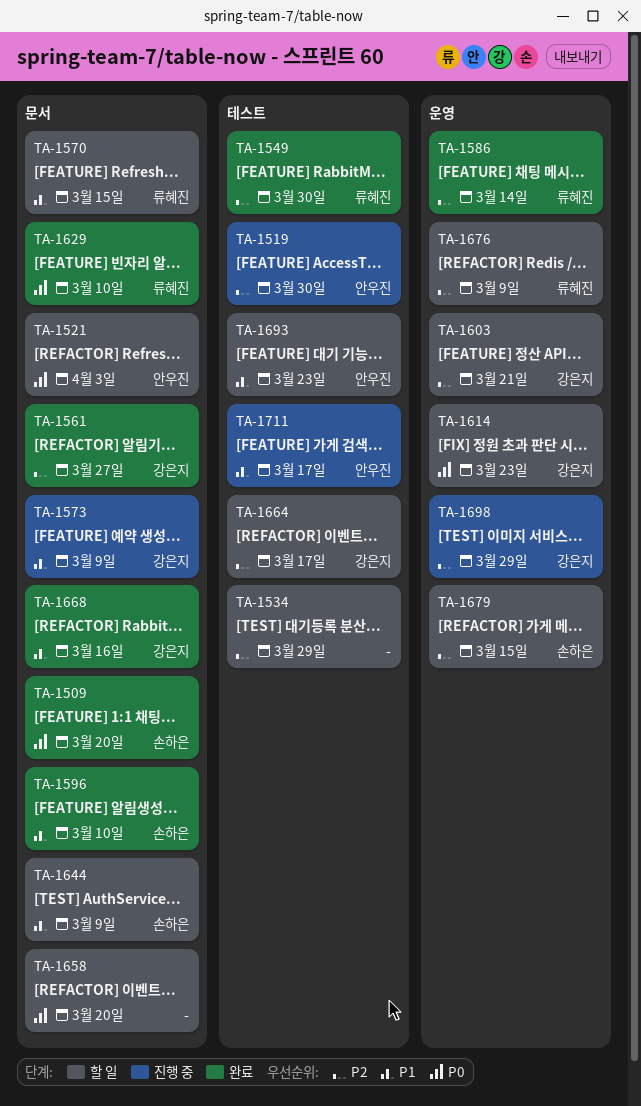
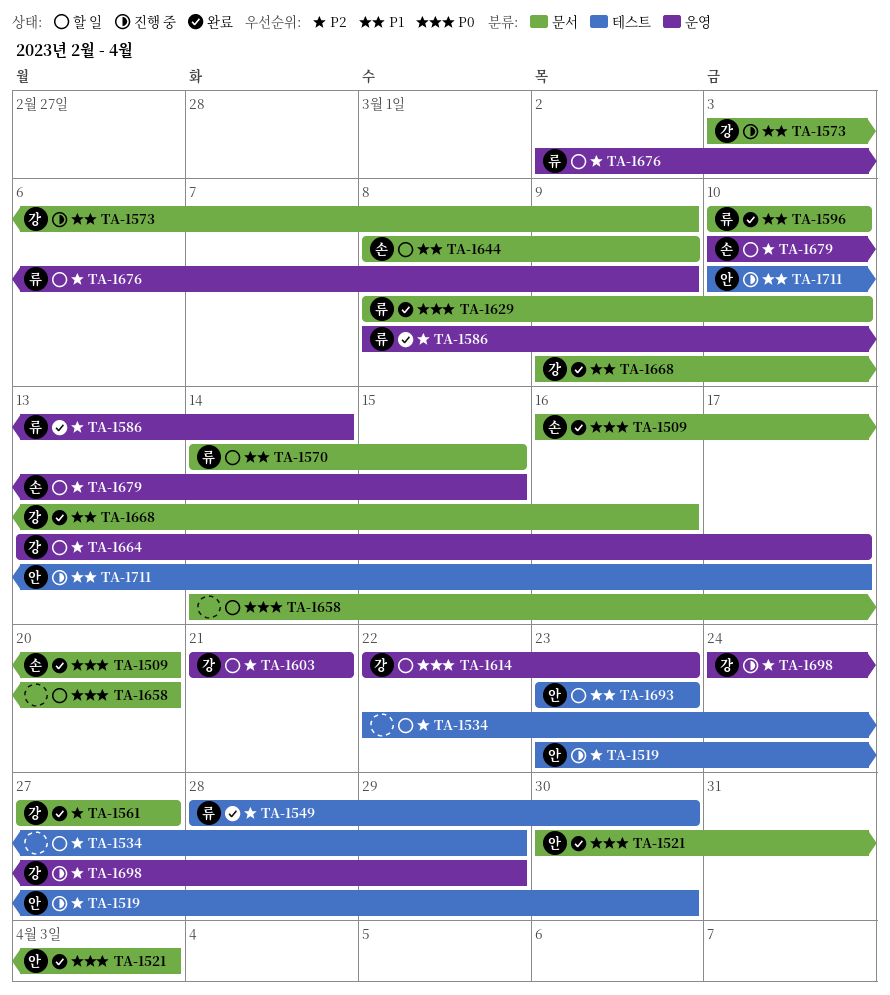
TA-1521, status: 할 일 -> 완료
TA-1596, owner: 손하은 -> 류혜진
TA-1664, label: 테스트 -> 운영

